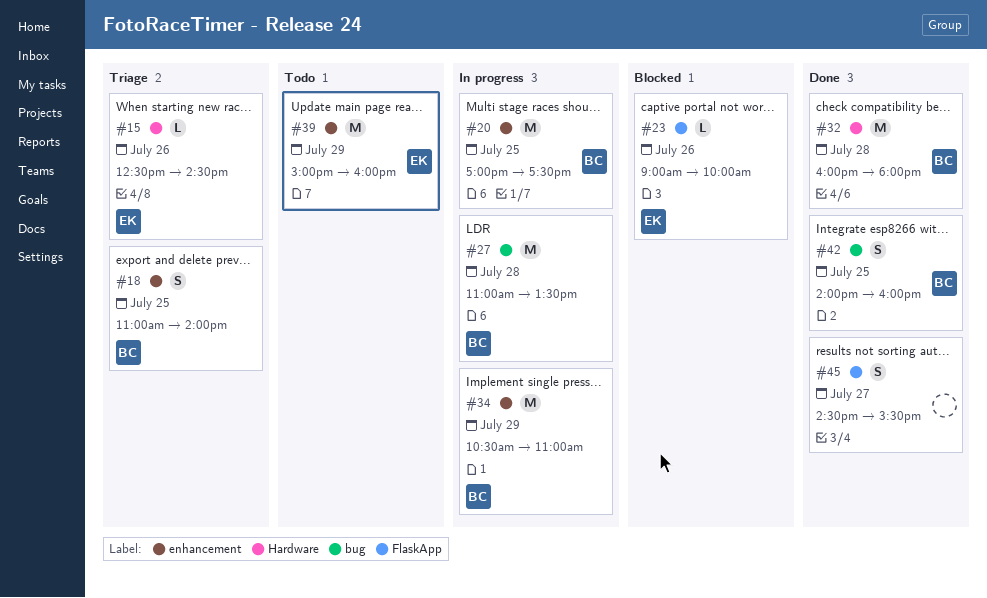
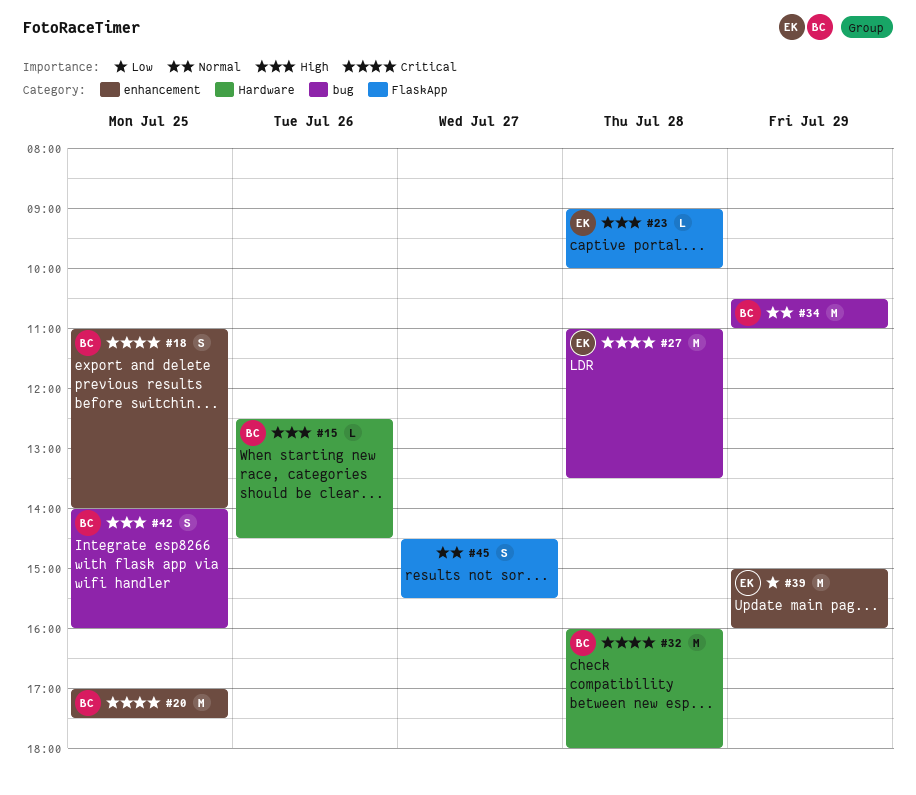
#15, owner: EK -> BC
#23, day: Jul 26 -> Jul 28
#27, owner: BC -> EK
#34, label: enhancement -> bug

